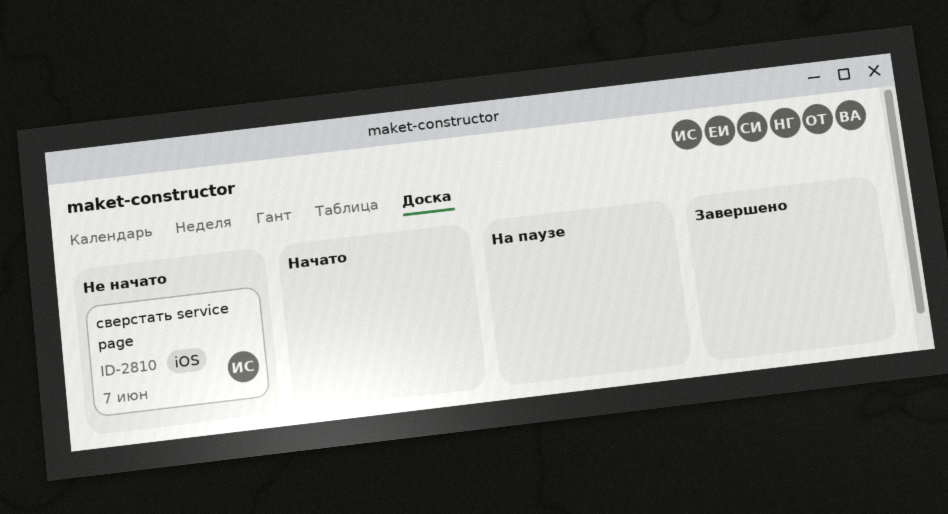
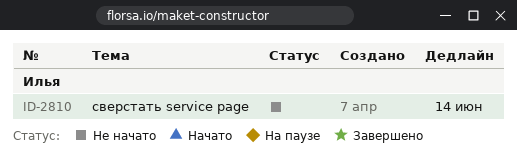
ID-2810, due: Jun 7 -> Jun 14

